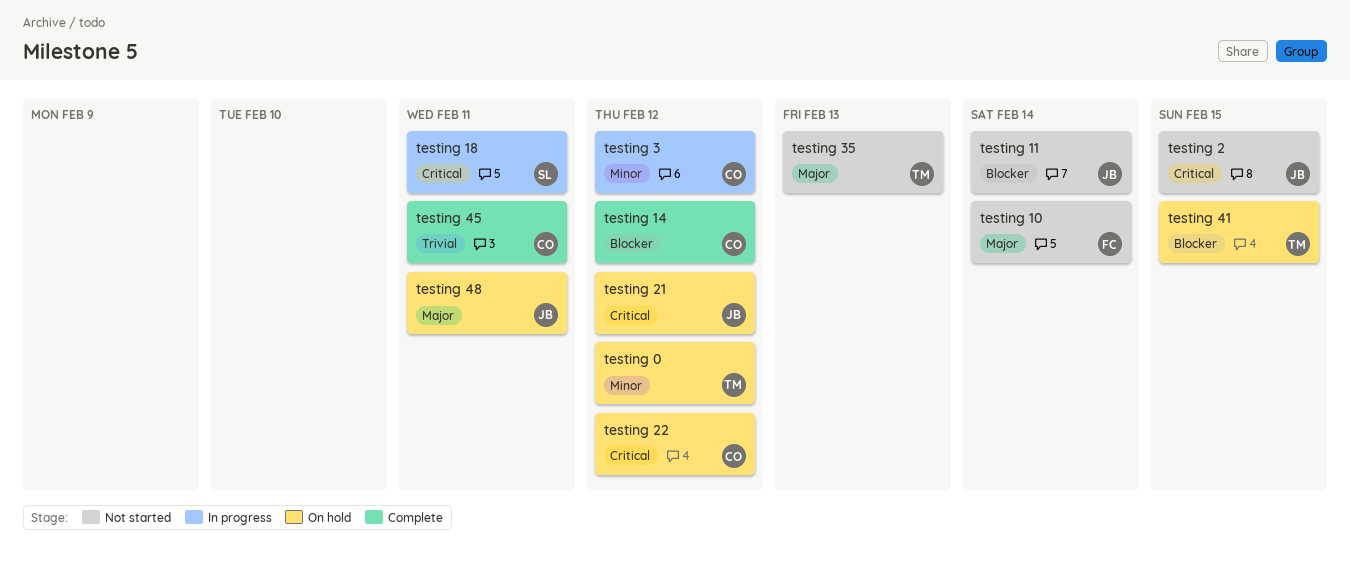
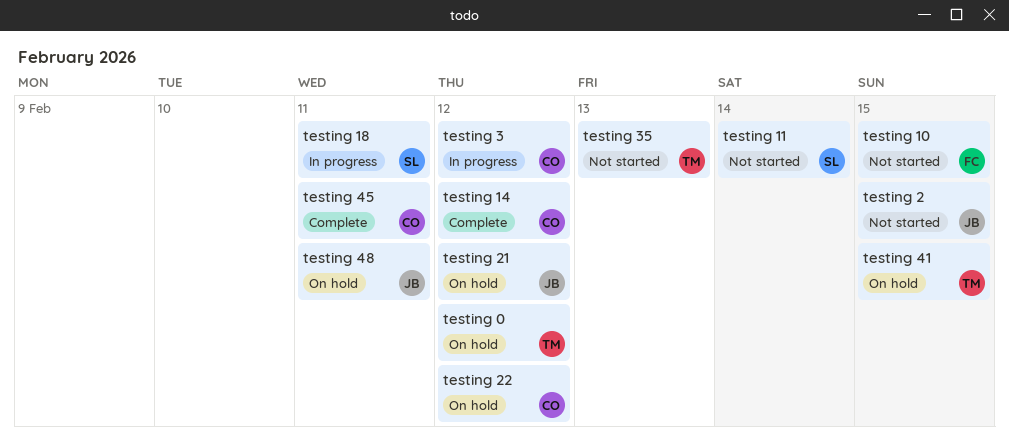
testing 10, due: Feb 14 -> Feb 15
testing 11, owner: JB -> SL

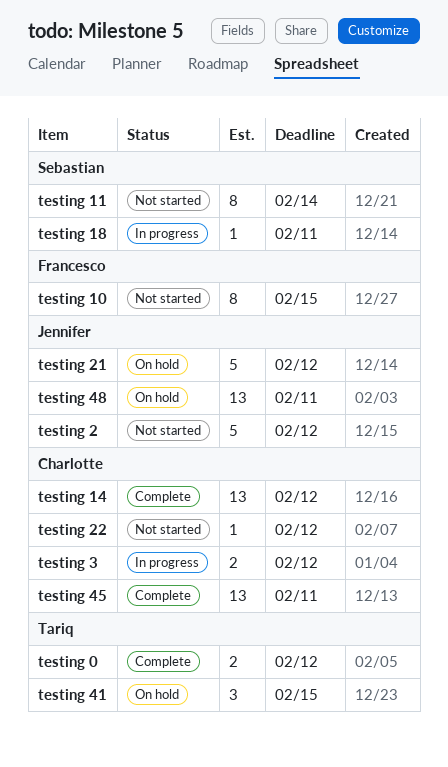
testing 0, status: On hold -> Complete
testing 2, due: Feb 15 -> Feb 12
testing 22, status: On hold -> Not started
testing 35: present -> none

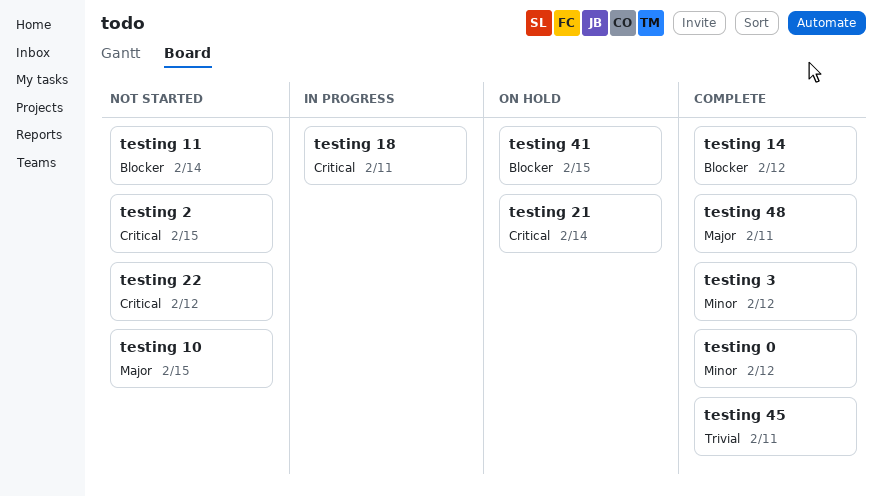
testing 2, due: Feb 12 -> Feb 15
testing 21, due: Feb 12 -> Feb 14
testing 3, status: In progress -> Complete
testing 48, status: On hold -> Complete

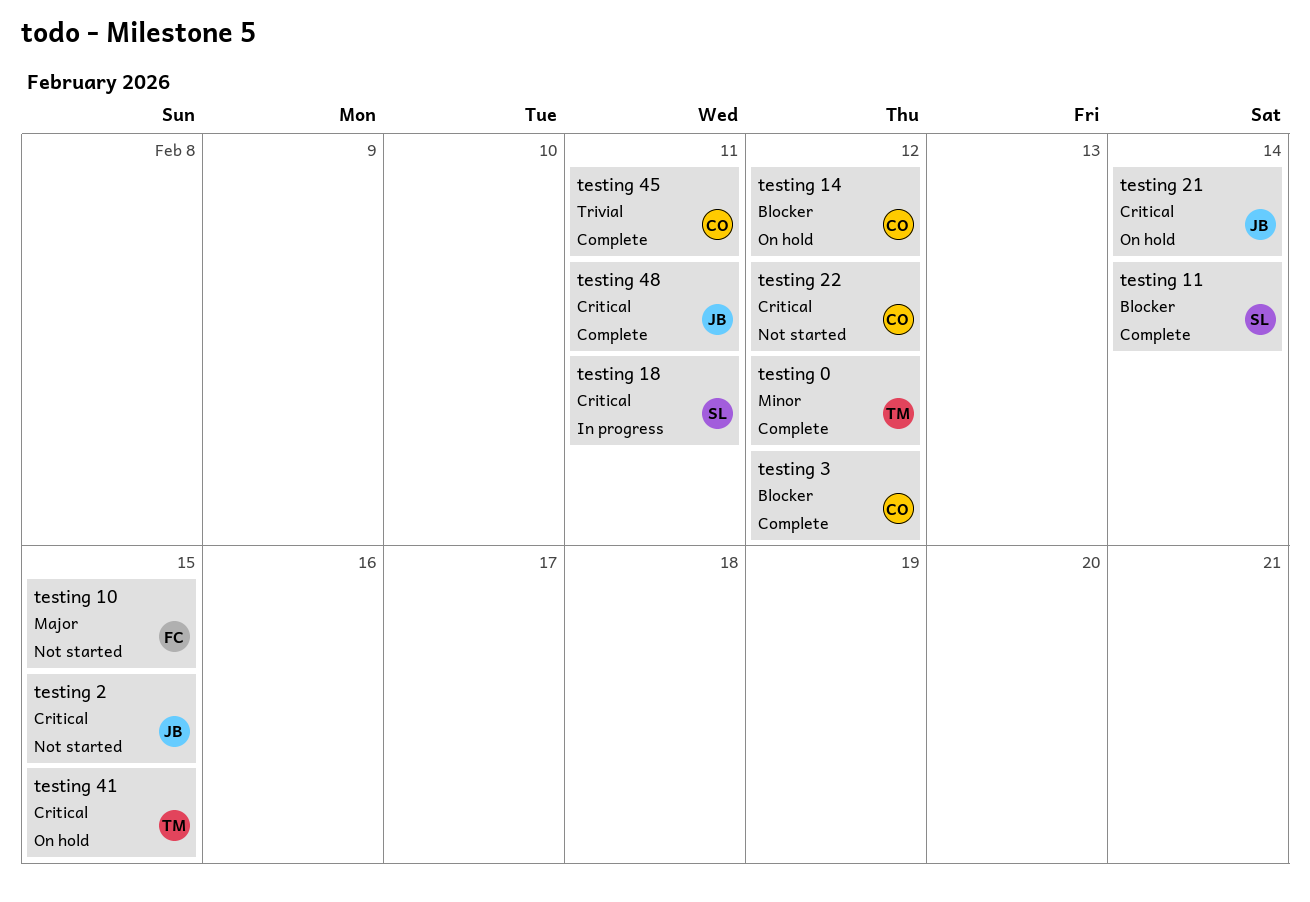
testing 11, status: Not started -> Complete
testing 14, status: Complete -> On hold
testing 3, priority: Minor -> Blocker
testing 41, priority: Blocker -> Critical
testing 48, priority: Major -> Critical

